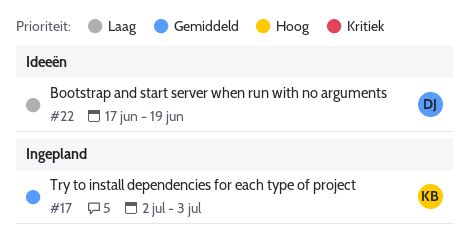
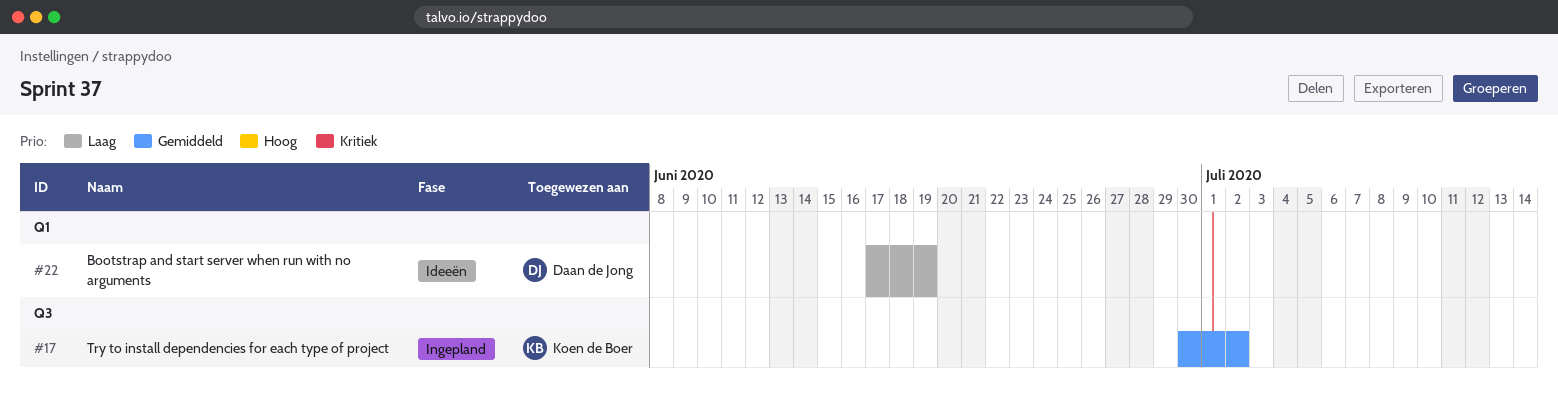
#17, start: Jul 2 -> Jun 30
#17, due: Jul 3 -> Jul 2

